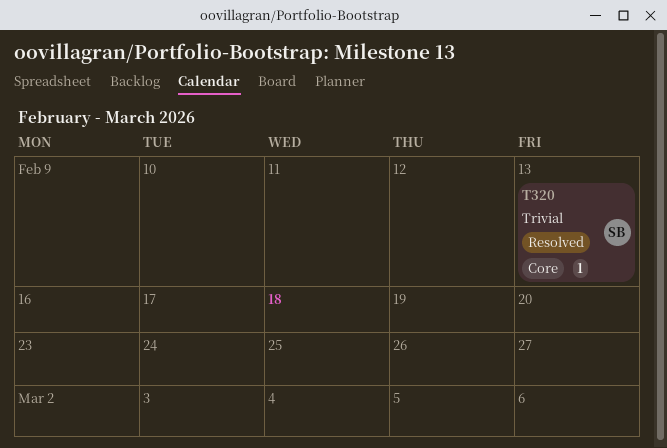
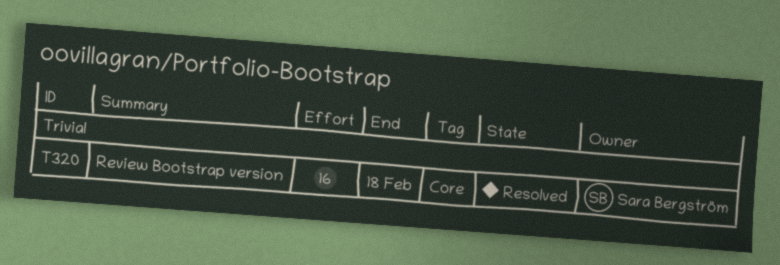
T320, estimate: 1 -> 16
T320, due: Feb 13 -> Feb 18

